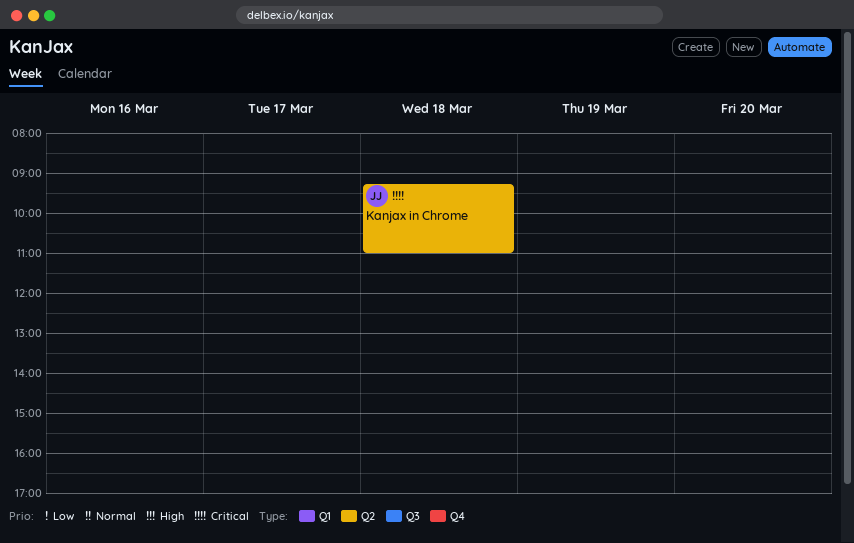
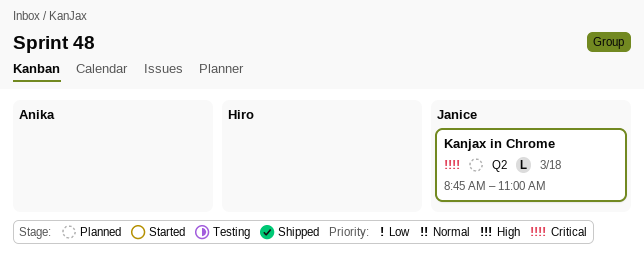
Kanjax in Chrome, begins: 09:15 -> 08:45

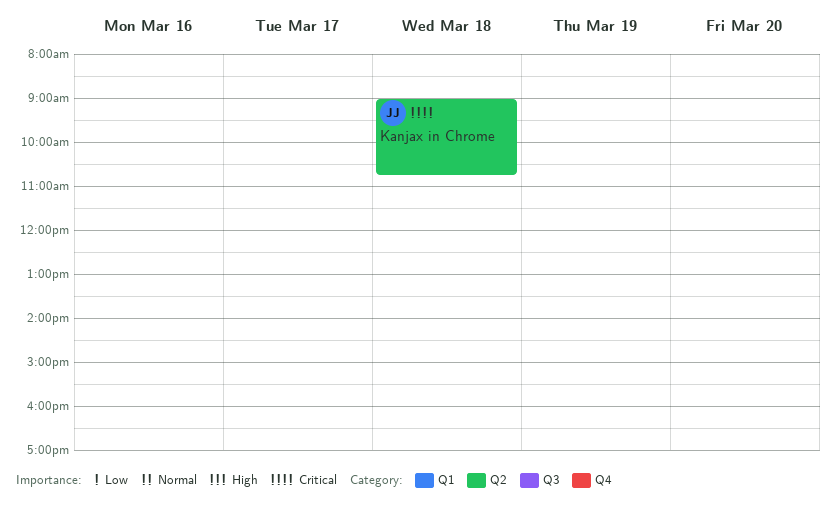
Kanjax in Chrome, begins: 08:45 -> 09:00
Kanjax in Chrome, ends: 11:00 -> 10:45

